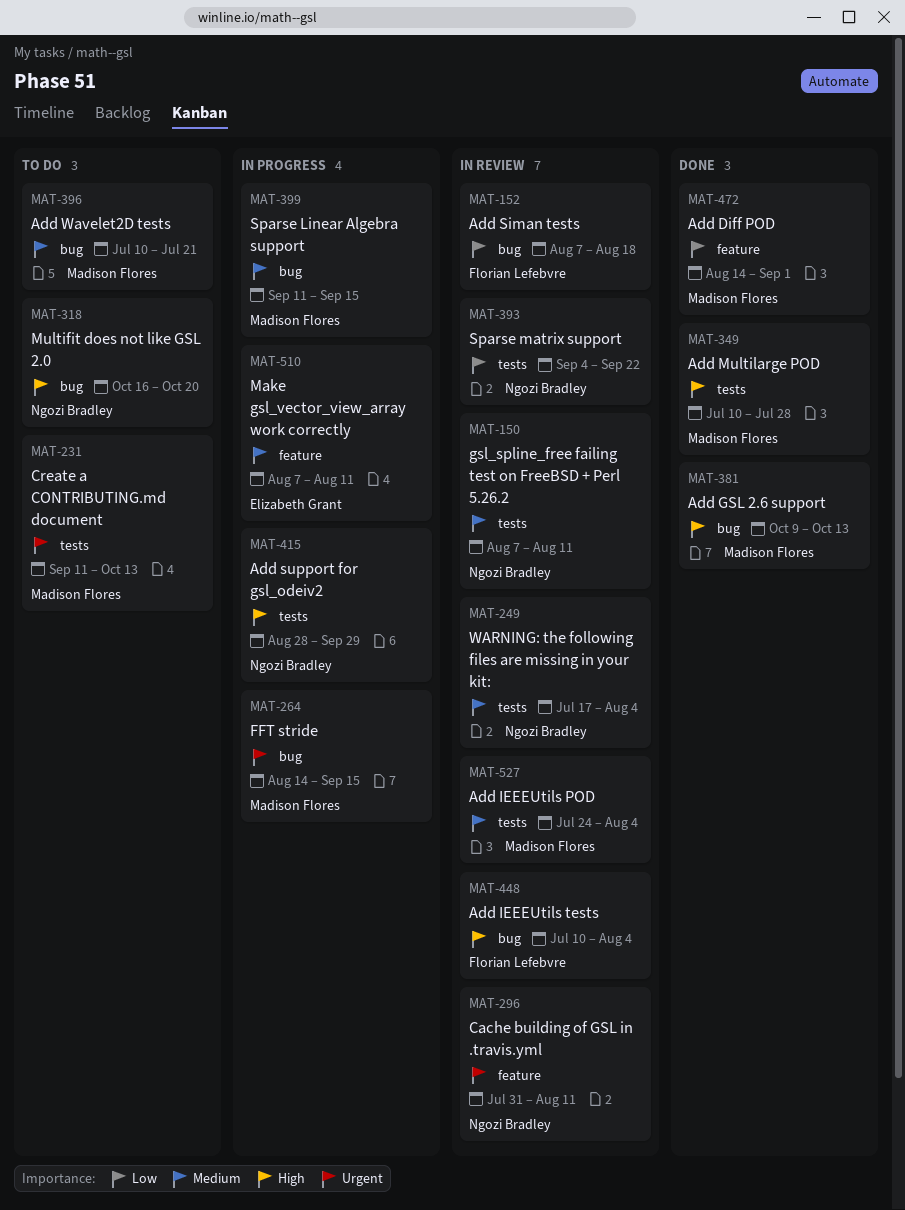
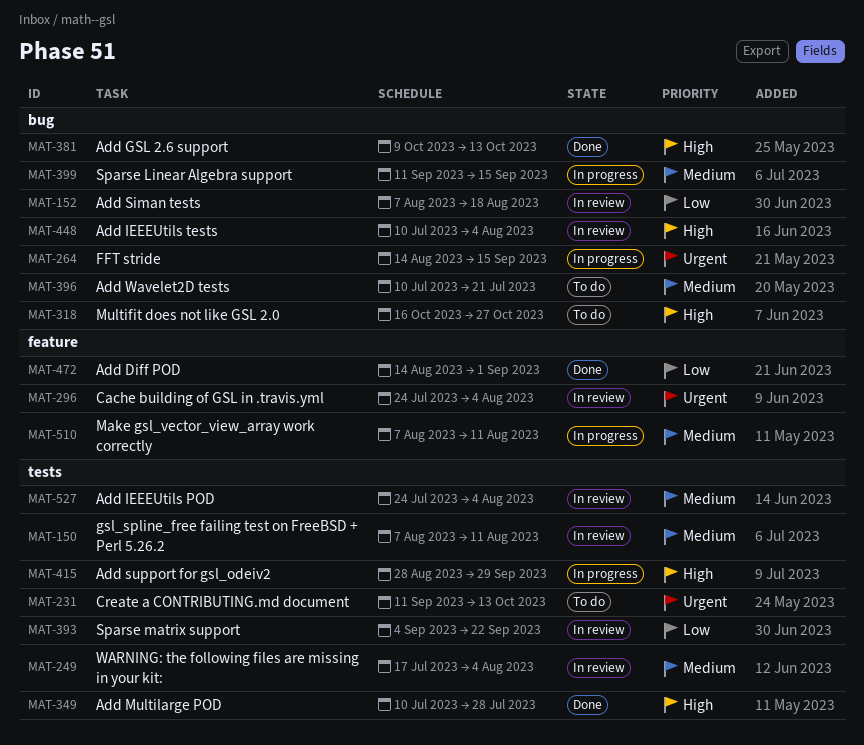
MAT-296, start: Jul 31 -> Jul 24
MAT-296, due: Aug 11 -> Aug 4
MAT-318, due: Oct 20 -> Oct 27

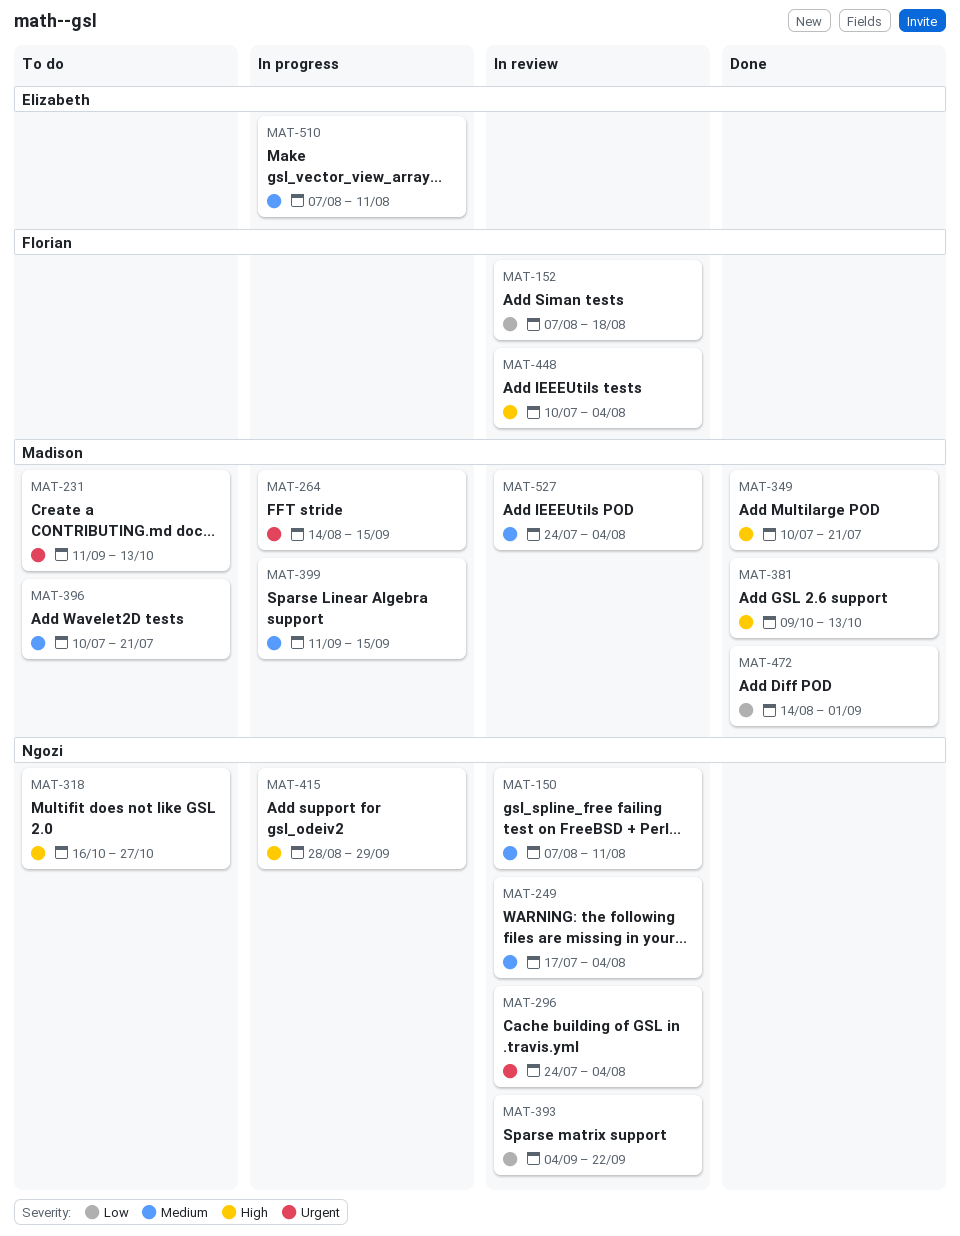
MAT-349, due: Jul 28 -> Jul 21

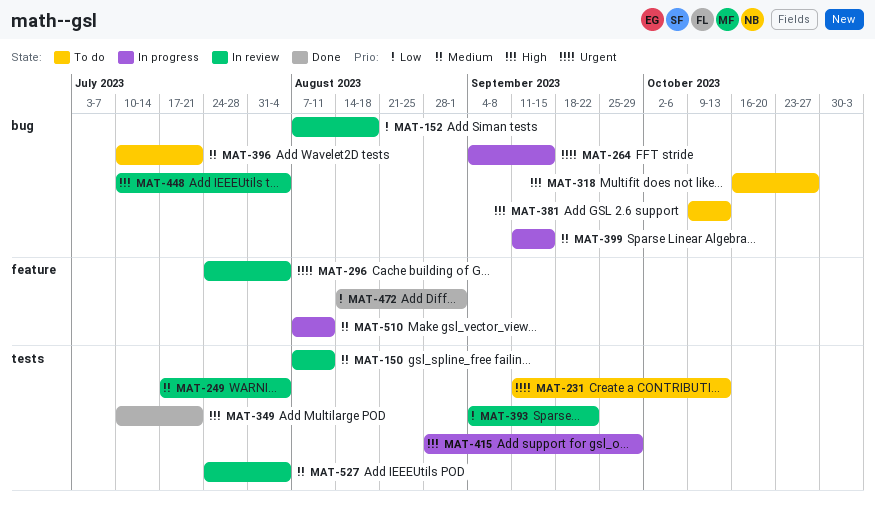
MAT-264, start: Aug 14 -> Sep 4
MAT-381, status: Done -> To do

